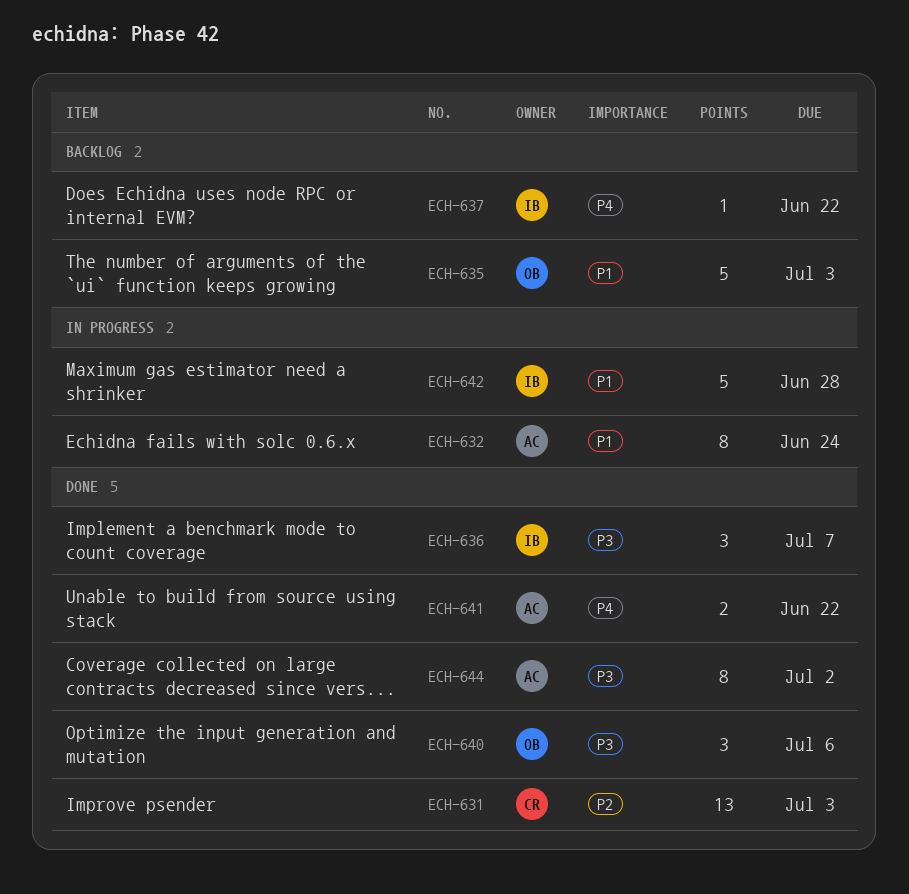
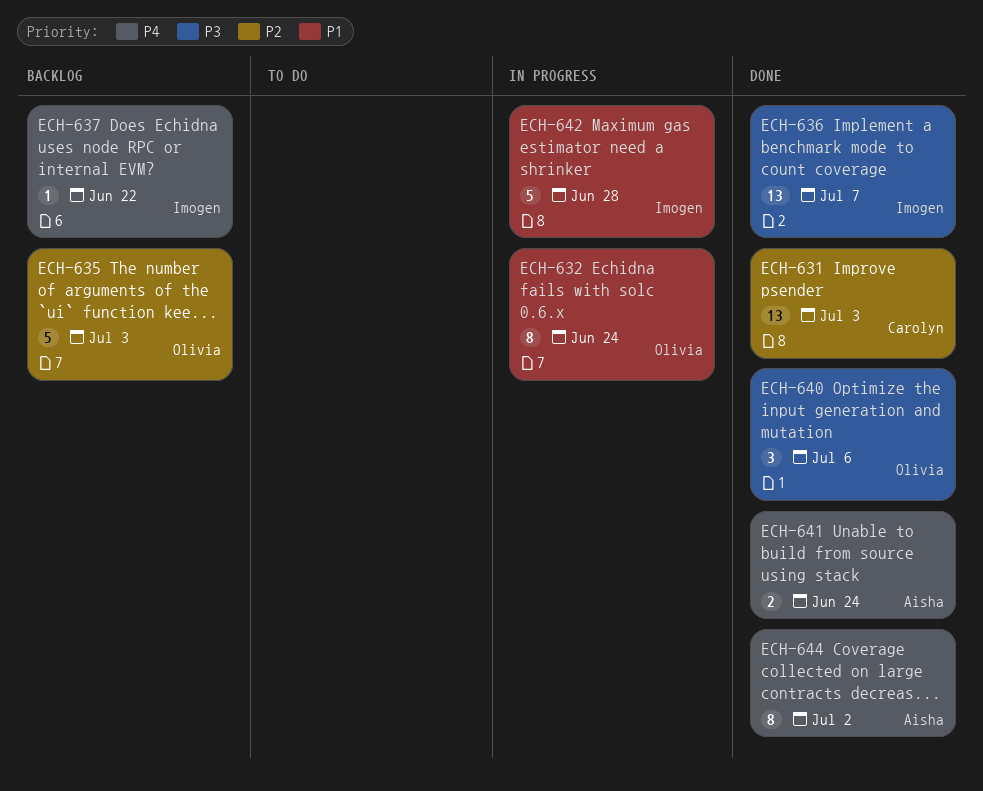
ECH-632, owner: Aisha -> Olivia
ECH-635, priority: P1 -> P2
ECH-636, estimate: 3 -> 13
ECH-641, due: Jun 22 -> Jun 24
ECH-644, priority: P3 -> P4

